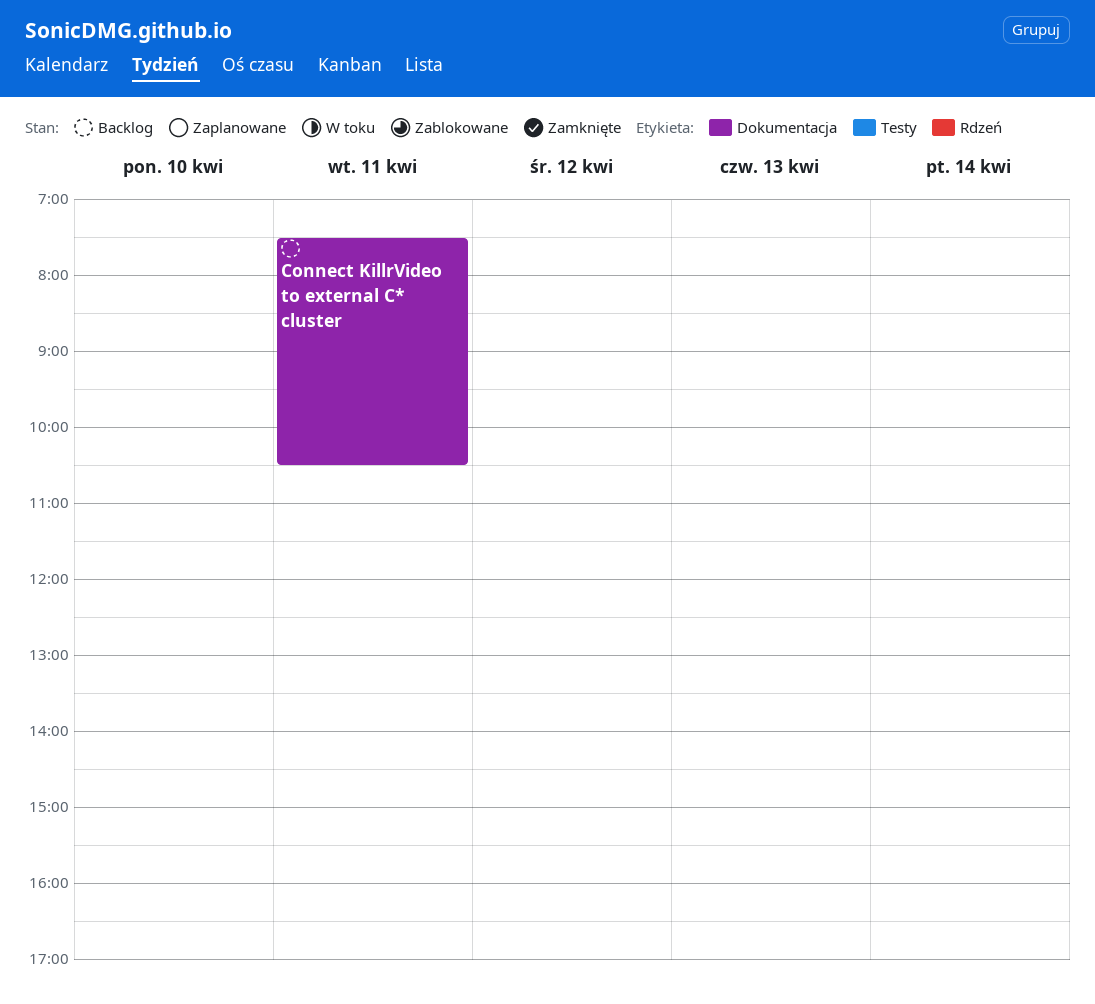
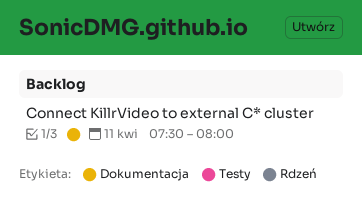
Connect KillrVideo to external C* cluster, ends: 10:30 -> 08:00

